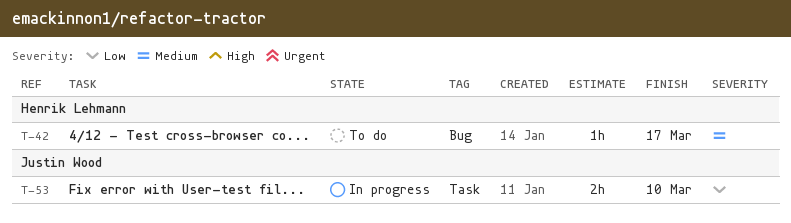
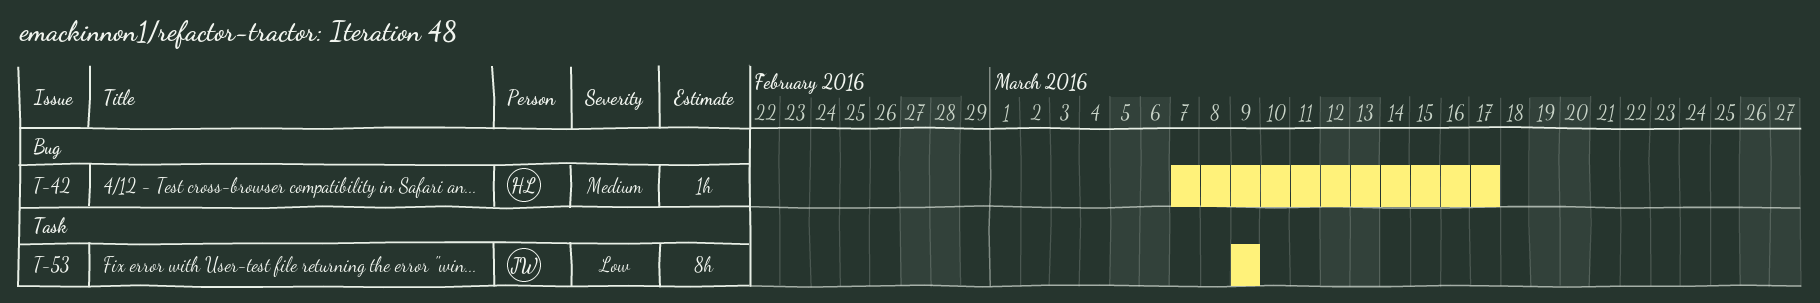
T-53, estimate: 2h -> 8h
T-53, due: Mar 10 -> Mar 9

